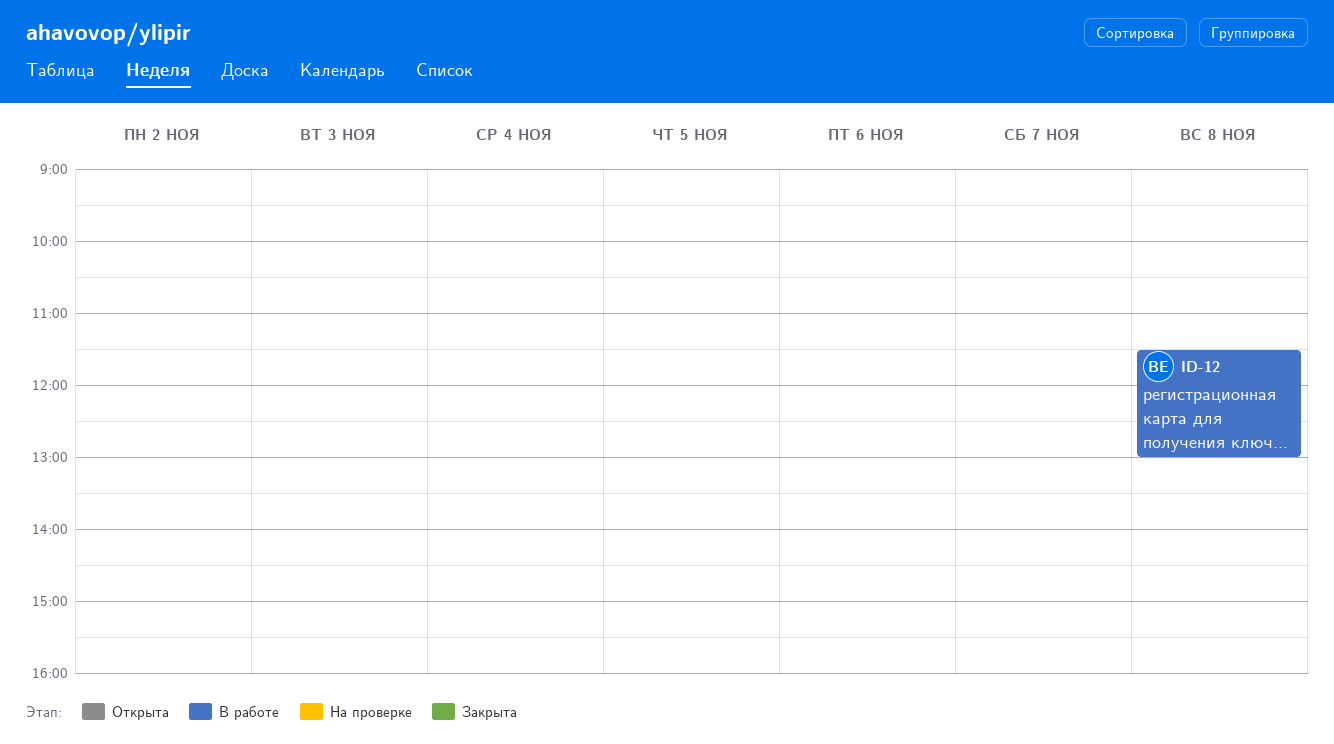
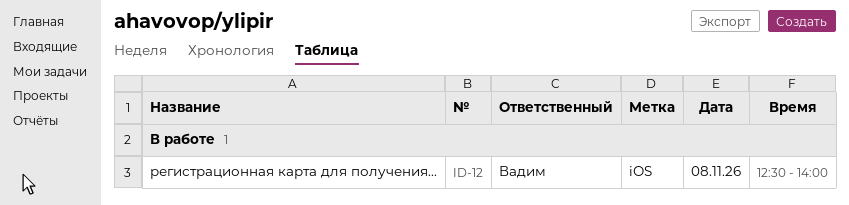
ID-12, begins: 11:30 -> 12:30
ID-12, ends: 13:00 -> 14:00

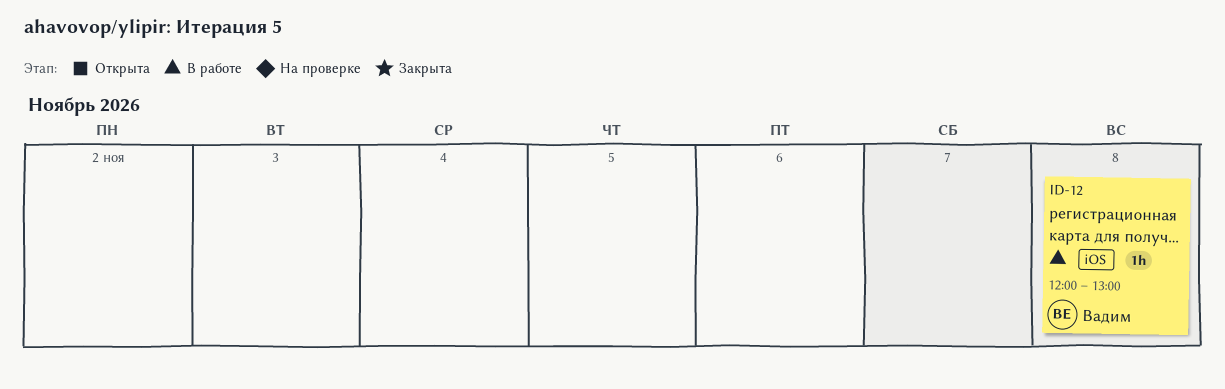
ID-12, begins: 12:30 -> 12:00
ID-12, ends: 14:00 -> 13:00

